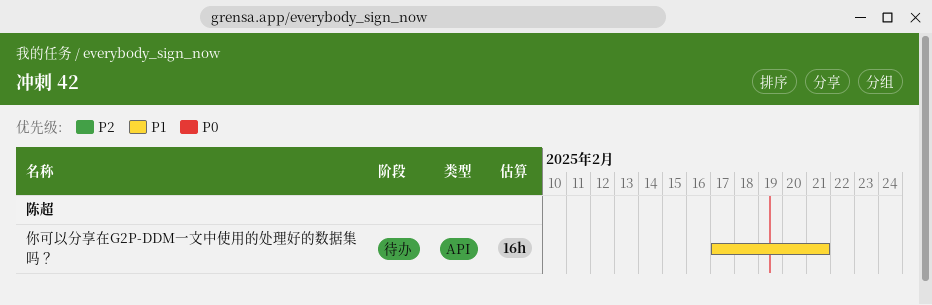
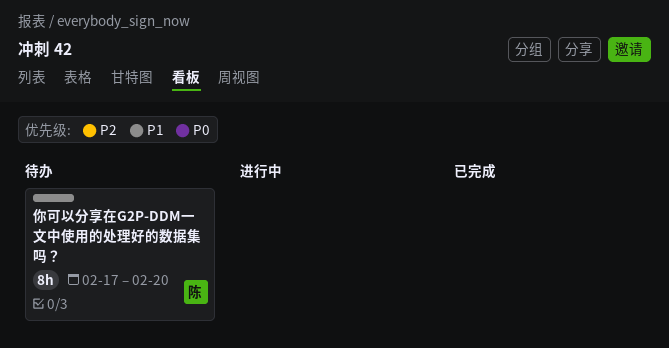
你可以分享在G2P-DDM一文中使用的处理好的数据集吗？, estimate: 16h -> 8h
你可以分享在G2P-DDM一文中使用的处理好的数据集吗？, due: Feb 21 -> Feb 20

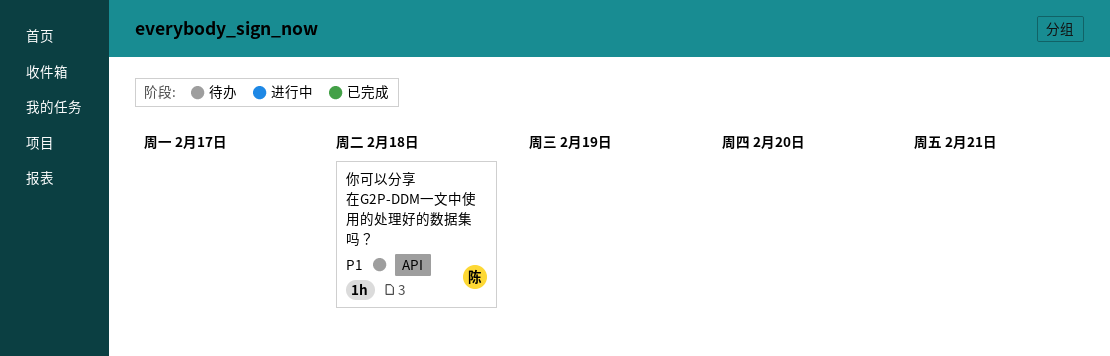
你可以分享在G2P-DDM一文中使用的处理好的数据集吗？, estimate: 8h -> 1h
你可以分享在G2P-DDM一文中使用的处理好的数据集吗？, due: Feb 20 -> Feb 18

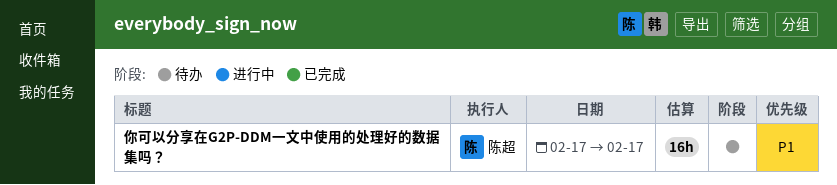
你可以分享在G2P-DDM一文中使用的处理好的数据集吗？, estimate: 1h -> 16h
你可以分享在G2P-DDM一文中使用的处理好的数据集吗？, due: Feb 18 -> Feb 17

